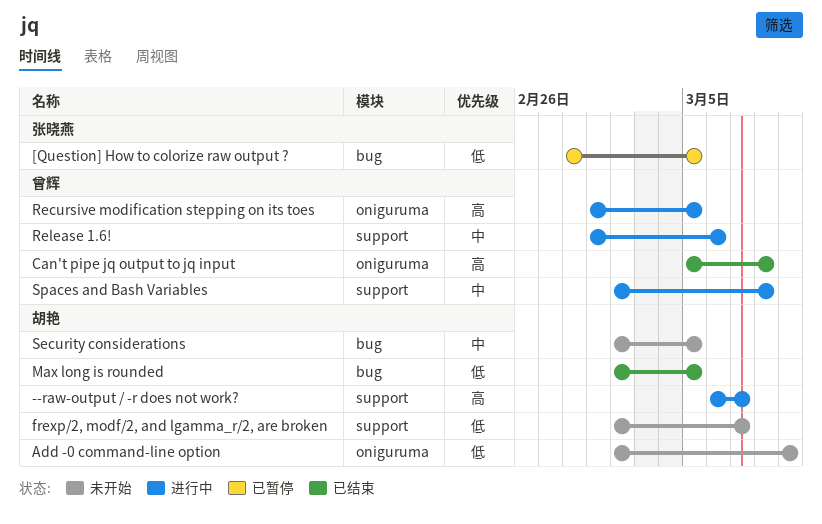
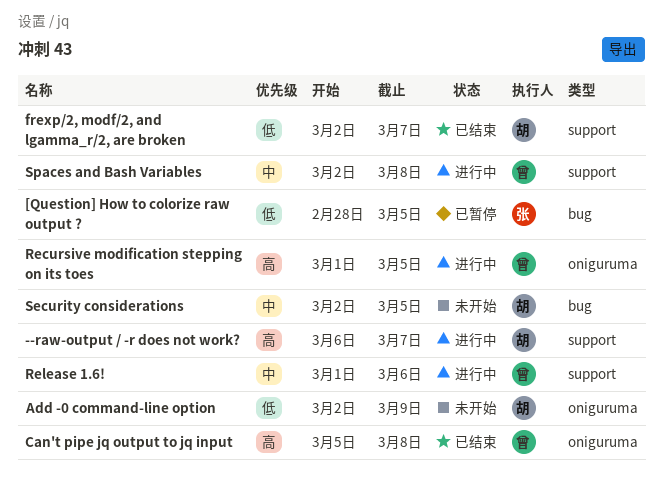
frexp/2, modf/2, and lgamma_r/2, are broken, status: 未开始 -> 已结束
Max long is rounded: present -> none

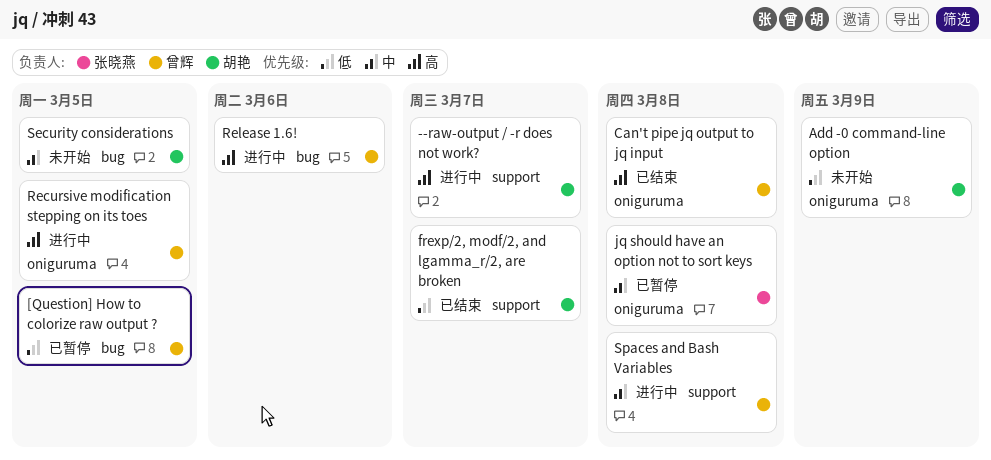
[Question] How to colorize raw output ?, owner: 张晓燕 -> 曾辉
jq should have an option not to sort keys: none -> present
Release 1.6!, priority: 中 -> 高
Release 1.6!, label: support -> bug

